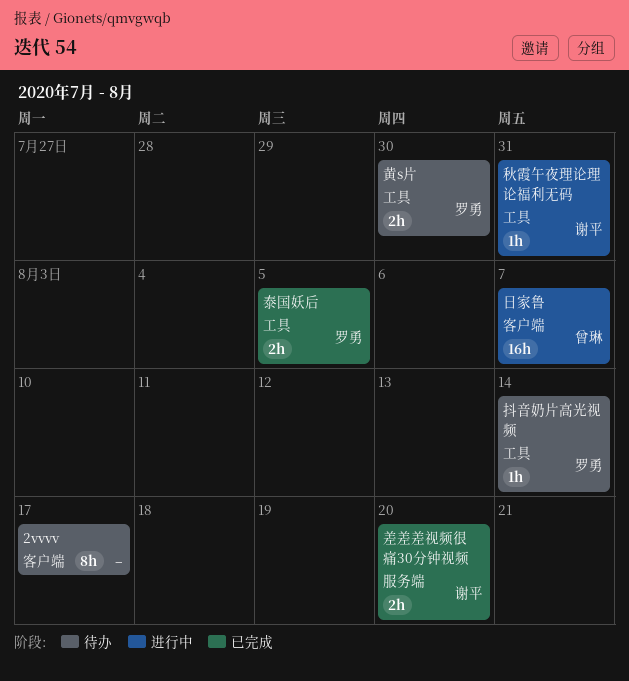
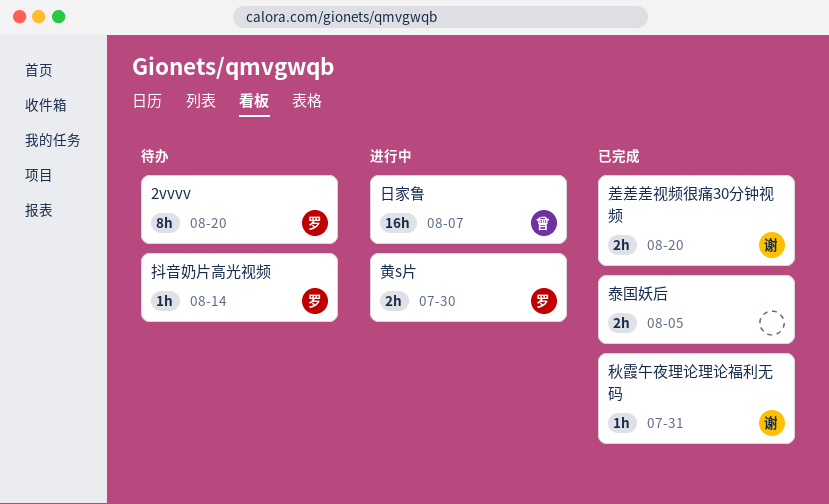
2vvvv, owner: none -> 罗勇
2vvvv, due: Aug 17 -> Aug 20
泰国妖后, owner: 罗勇 -> none
秋霞午夜理论理论福利无码, status: 进行中 -> 已完成
黄s片, status: 待办 -> 进行中

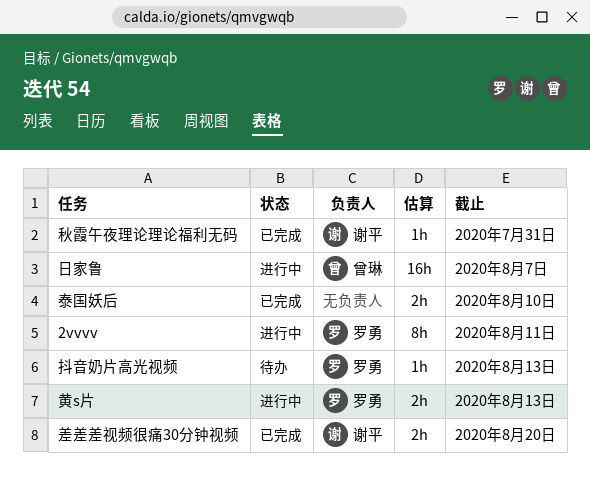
2vvvv, status: 待办 -> 进行中
2vvvv, due: Aug 20 -> Aug 11
抖音奶片高光视频, due: Aug 14 -> Aug 13
泰国妖后, due: Aug 5 -> Aug 10
黄s片, due: Jul 30 -> Aug 13

